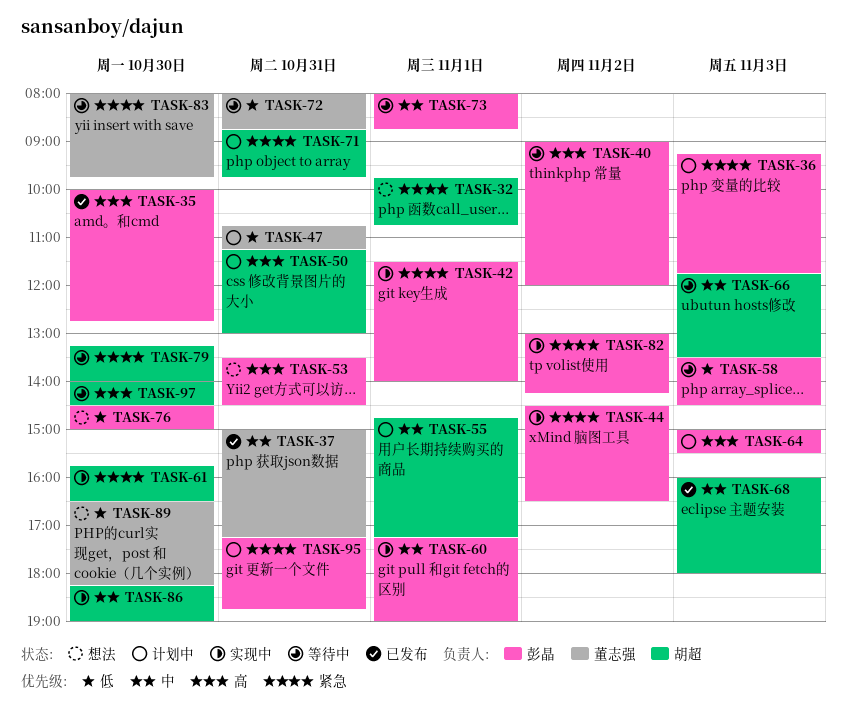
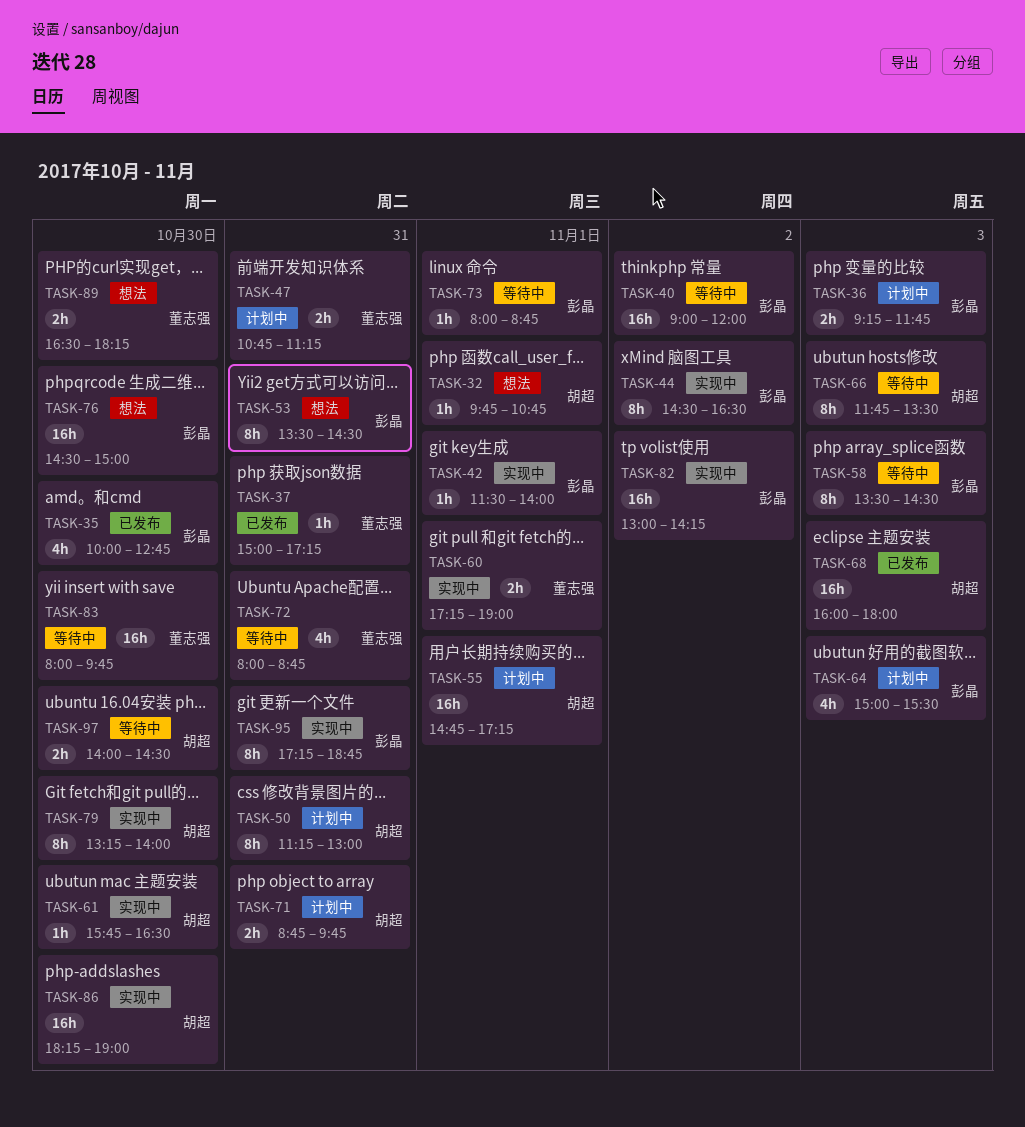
TASK-60, owner: 彭晶 -> 董志强
TASK-79, status: 等待中 -> 实现中
TASK-95, status: 计划中 -> 实现中

